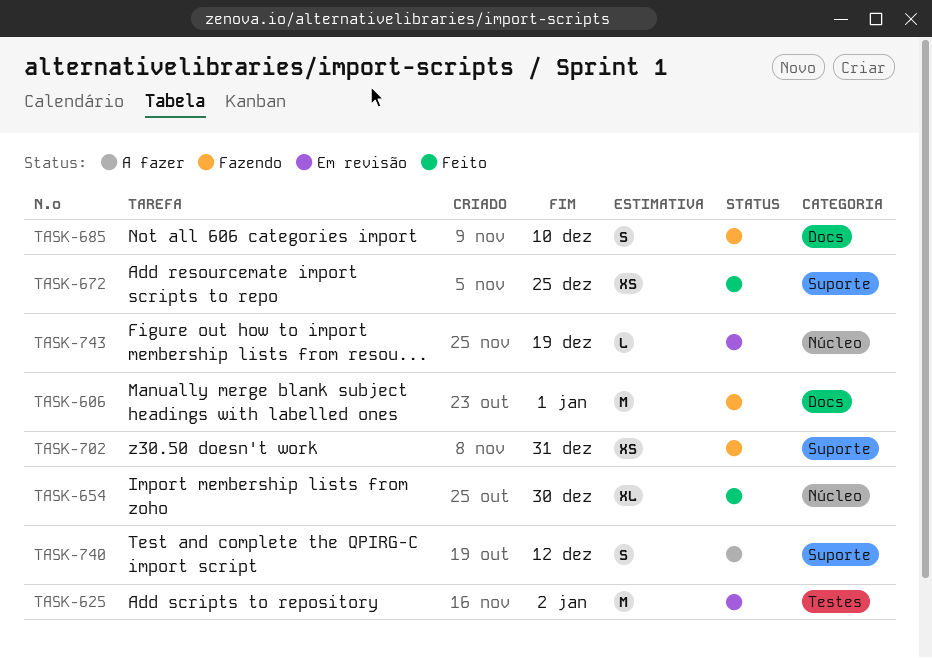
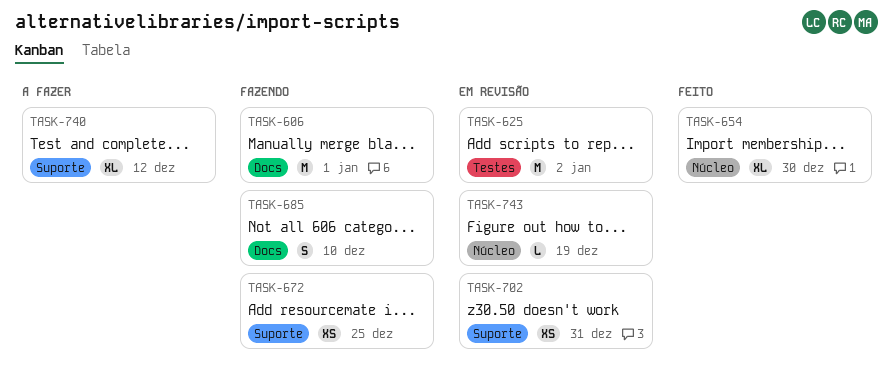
TASK-672, status: Feito -> Fazendo
TASK-702, status: Fazendo -> Em revisão
TASK-740, estimate: S -> XL

